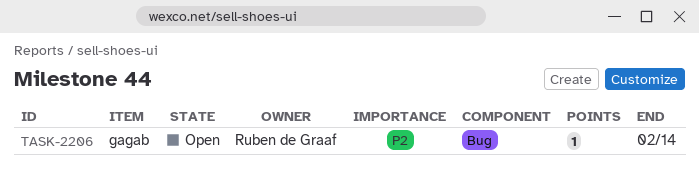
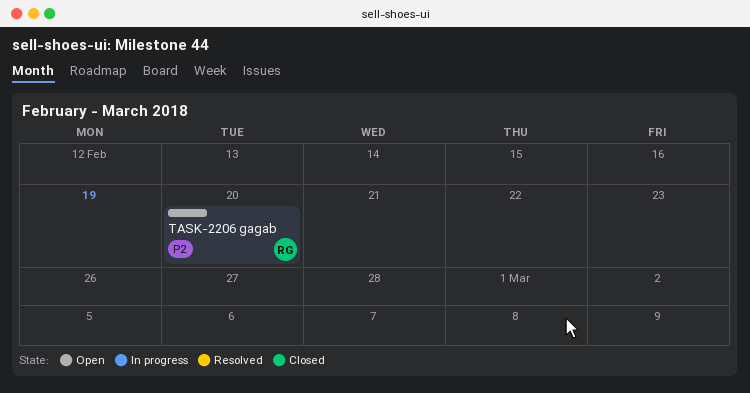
TASK-2206, due: Feb 14 -> Feb 20

